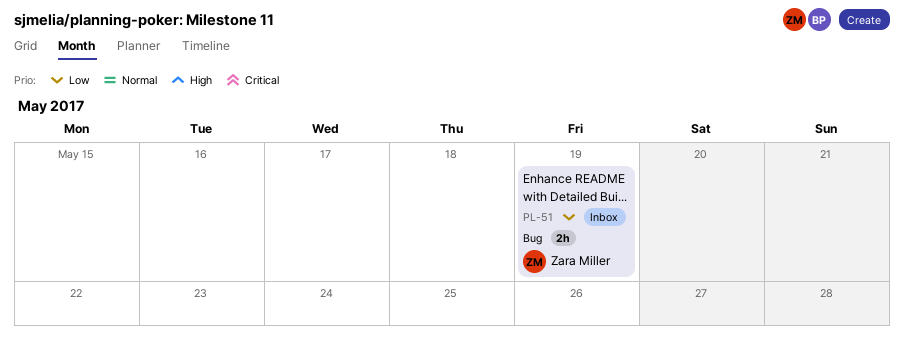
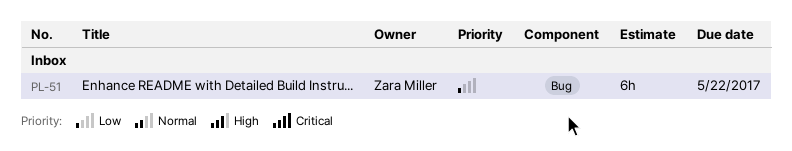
PL-51, estimate: 2h -> 6h
PL-51, due: May 19 -> May 22

